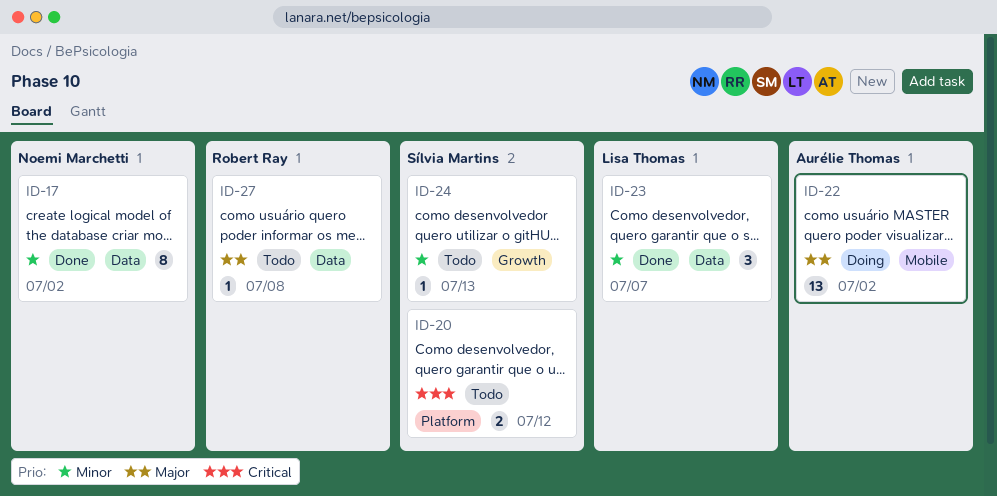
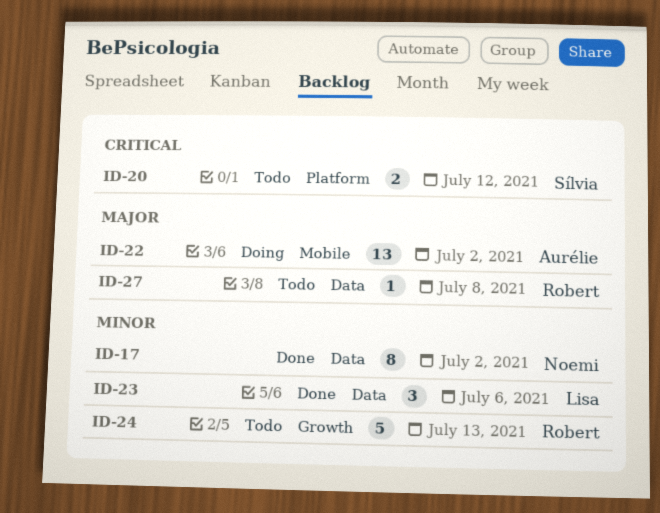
ID-23, due: Jul 7 -> Jul 6
ID-24, owner: Sílvia Martins -> Robert Ray
ID-24, estimate: 1 -> 5

